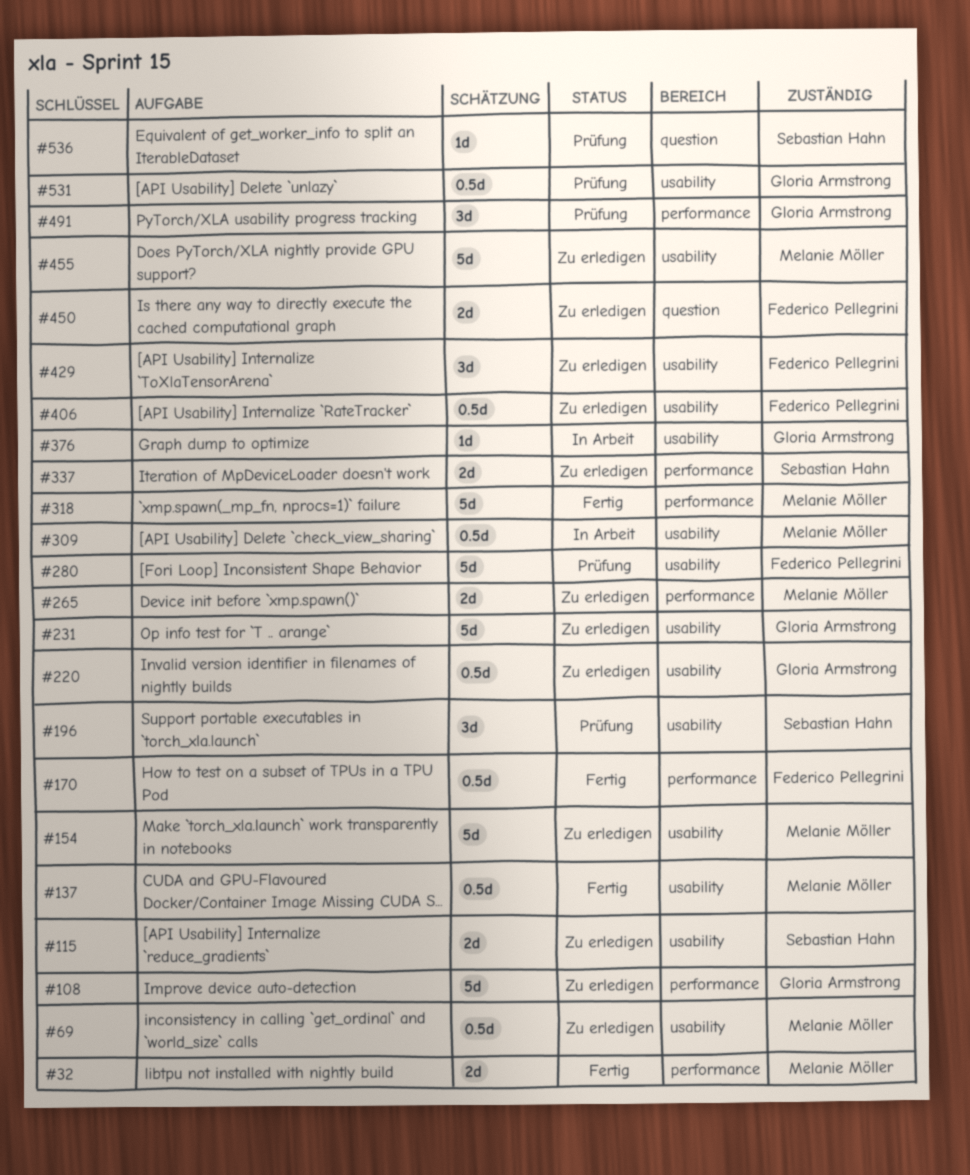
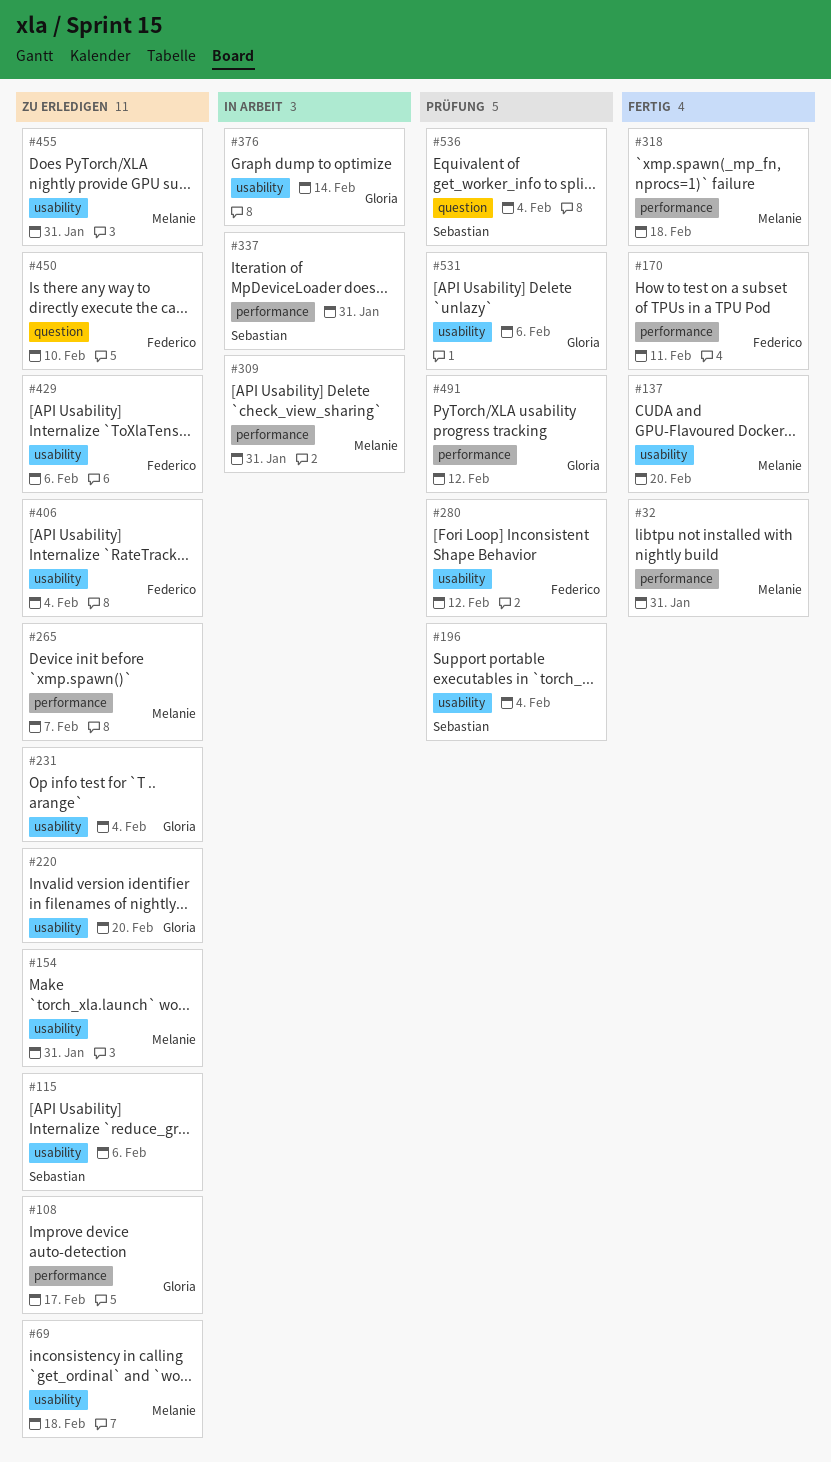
#309, label: usability -> performance
#337, status: Zu erledigen -> In Arbeit

